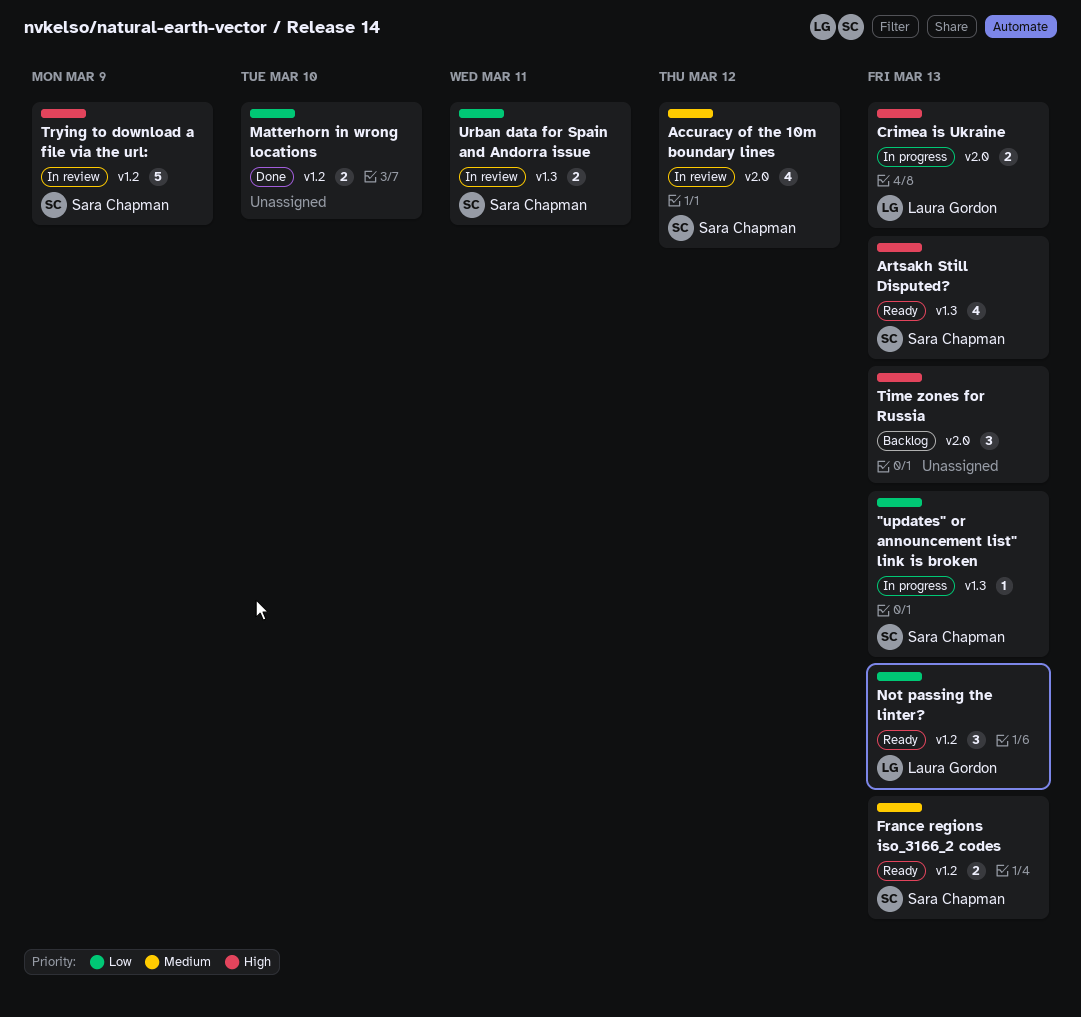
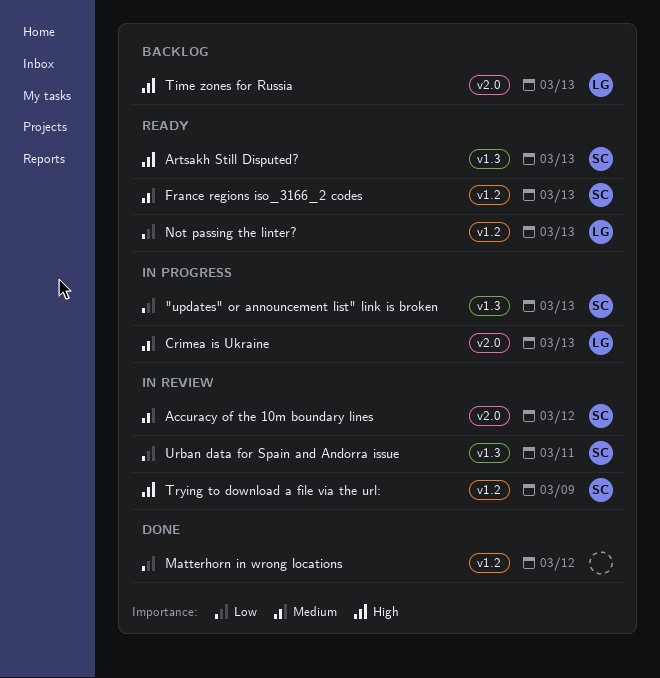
Crimea is Ukraine, priority: High -> Medium
Matterhorn in wrong locations, due: Mar 10 -> Mar 12
Time zones for Russia, owner: none -> Laura Gordon

